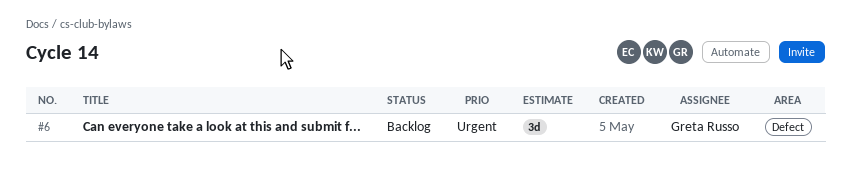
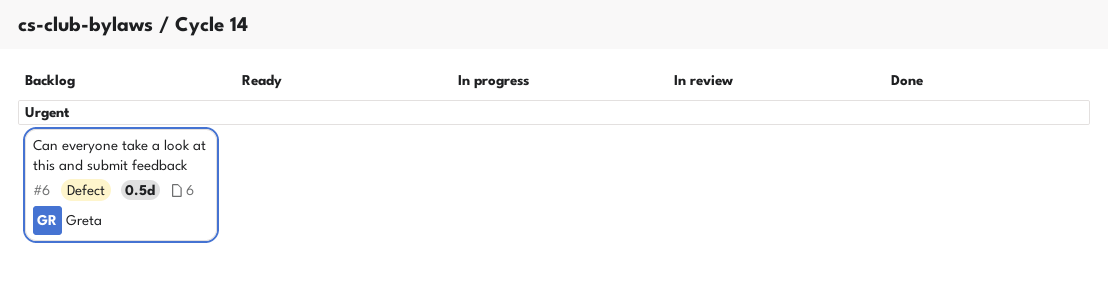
#6, estimate: 3d -> 0.5d

